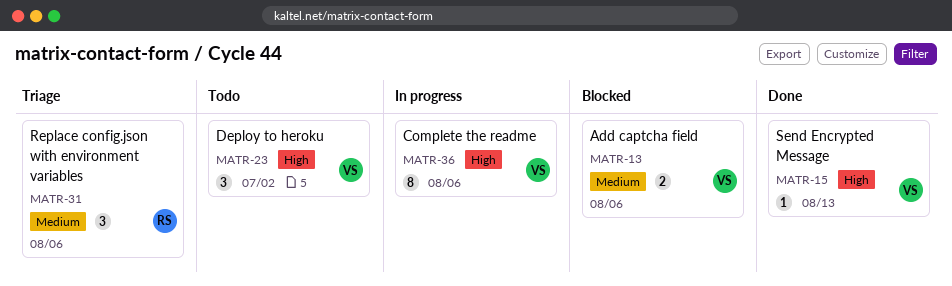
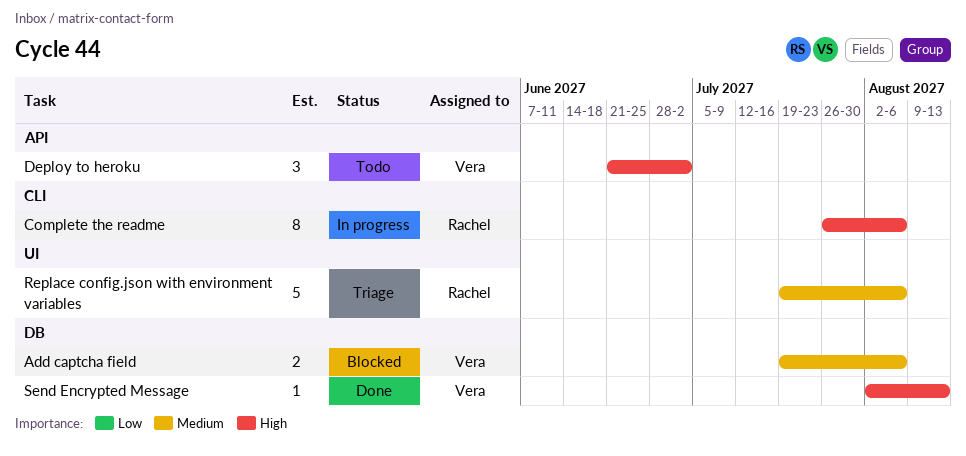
Complete the readme, owner: Vera -> Rachel
Replace config.json with environment variables, estimate: 3 -> 5

